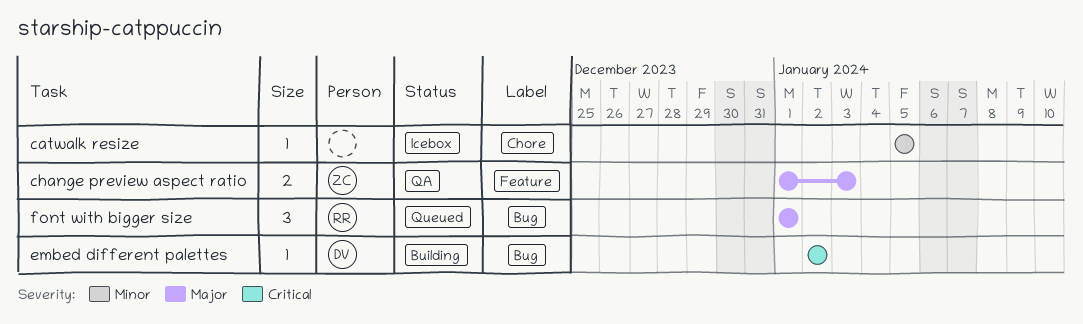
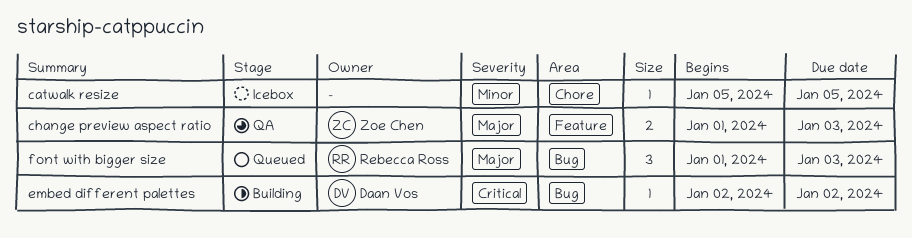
font with bigger size, due: Jan 1 -> Jan 3

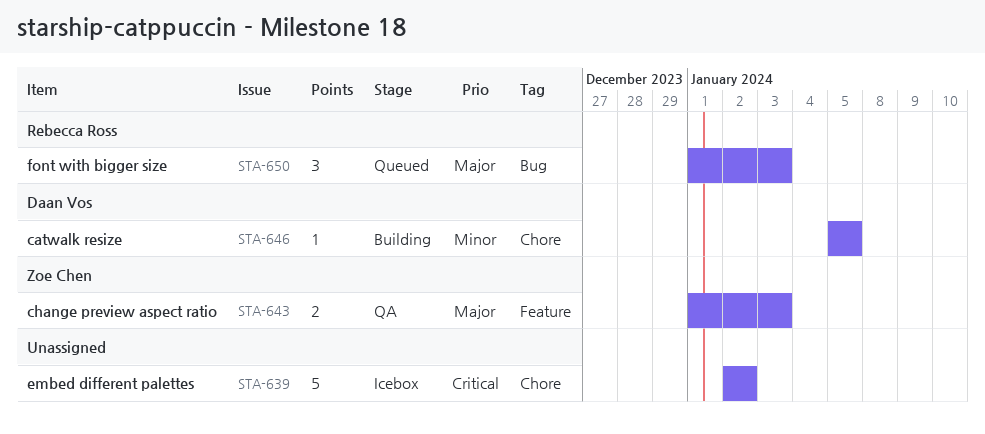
catwalk resize, status: Icebox -> Building
catwalk resize, owner: none -> Daan Vos
embed different palettes, status: Building -> Icebox
embed different palettes, owner: Daan Vos -> none
embed different palettes, label: Bug -> Chore
embed different palettes, estimate: 1 -> 5

